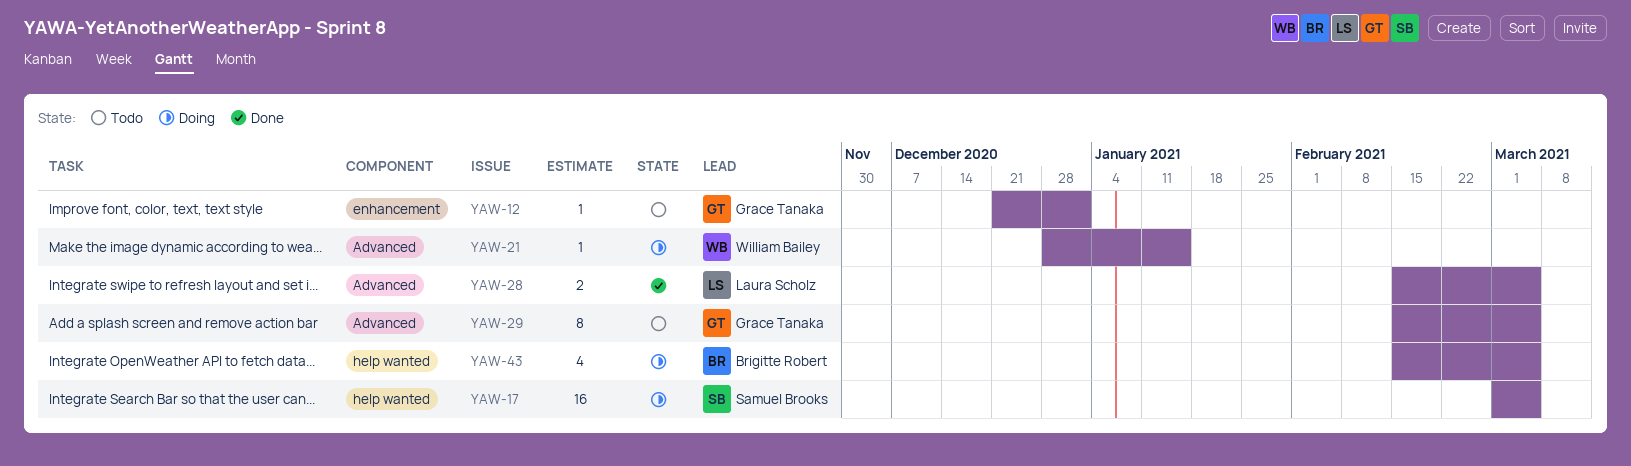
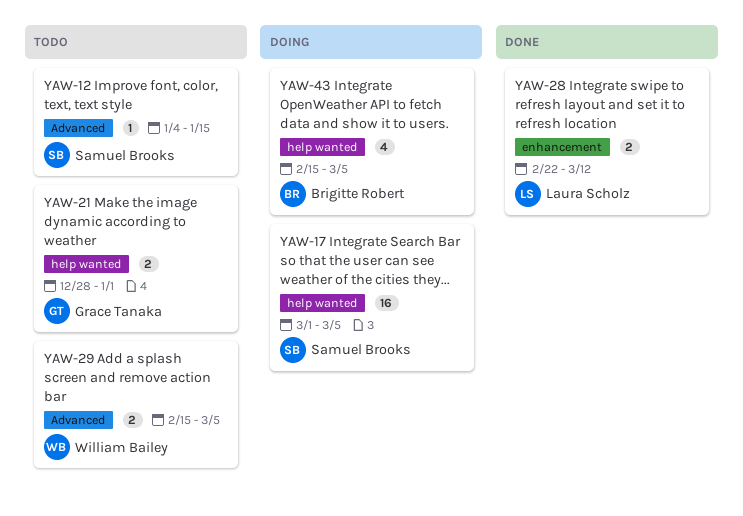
YAW-12, owner: Grace Tanaka -> Samuel Brooks
YAW-12, label: enhancement -> Advanced
YAW-12, start: Dec 21 -> Jan 4
YAW-12, due: Jan 1 -> Jan 15
YAW-21, status: Doing -> Todo
YAW-21, owner: William Bailey -> Grace Tanaka
YAW-21, label: Advanced -> help wanted
YAW-21, estimate: 1 -> 2
YAW-21, due: Jan 15 -> Jan 1
YAW-28, label: Advanced -> enhancement
YAW-28, start: Feb 15 -> Feb 22
YAW-28, due: Mar 5 -> Mar 12
YAW-29, owner: Grace Tanaka -> William Bailey
YAW-29, estimate: 8 -> 2

